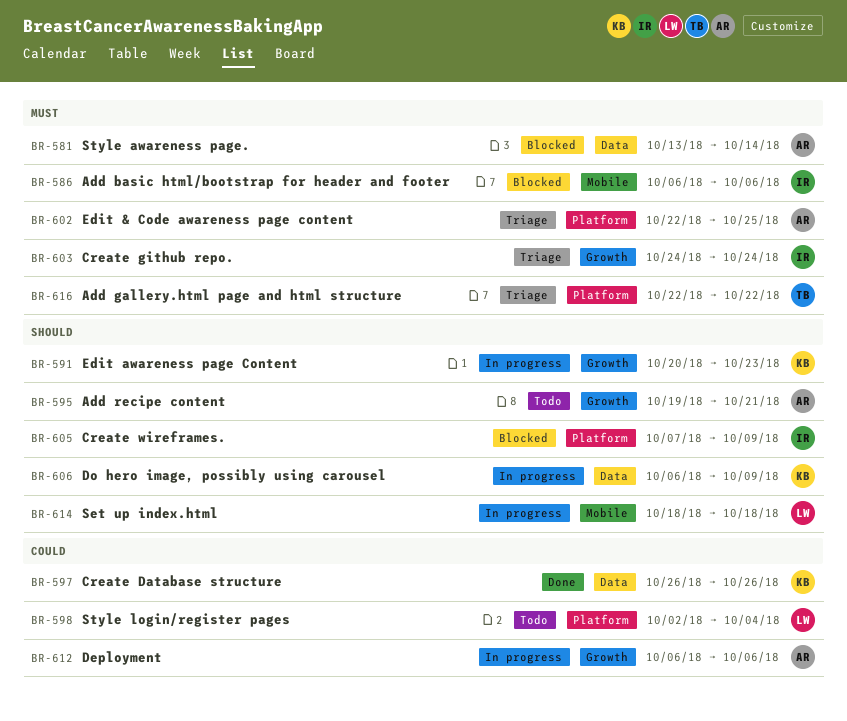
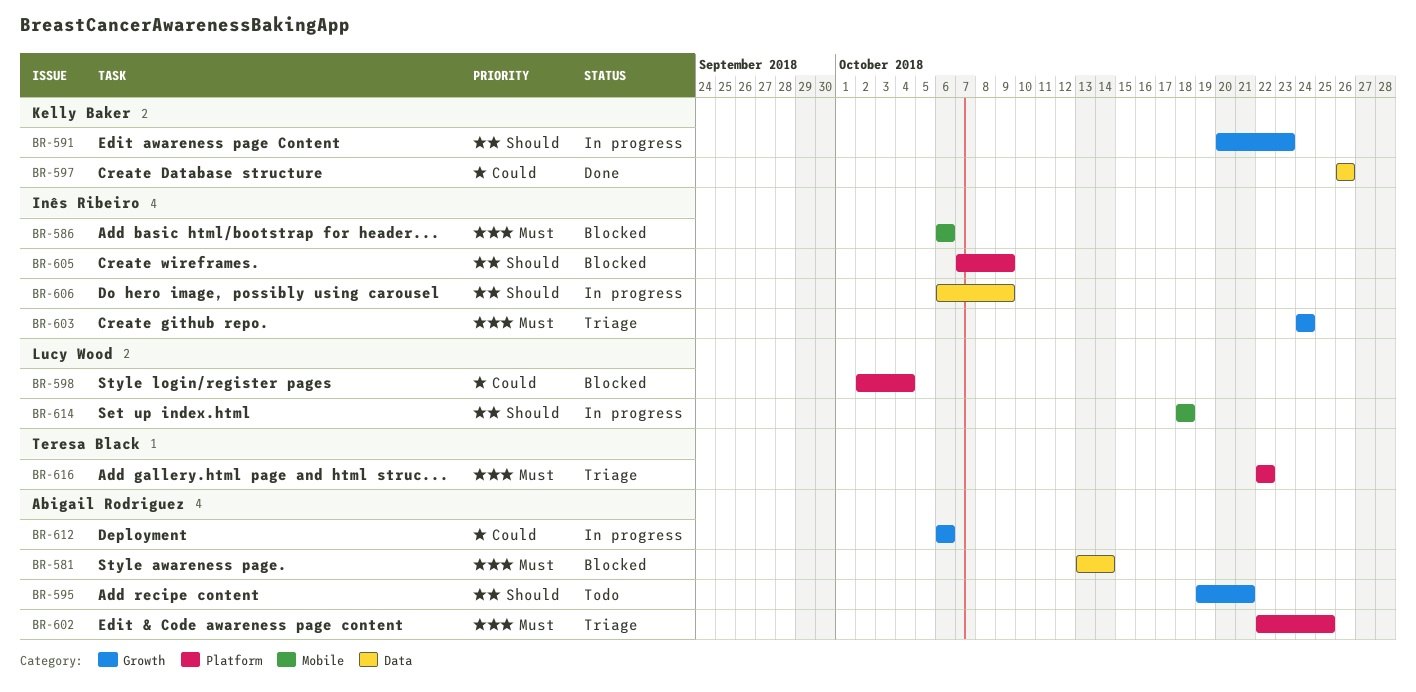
BR-598, status: Todo -> Blocked
BR-606, owner: Kelly Baker -> Inês Ribeiro

